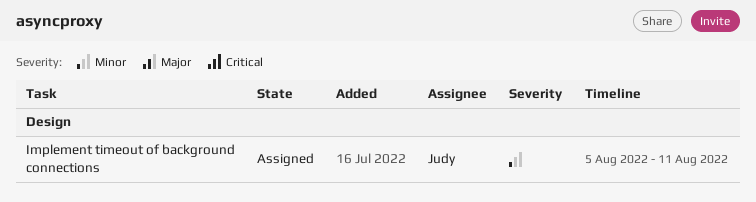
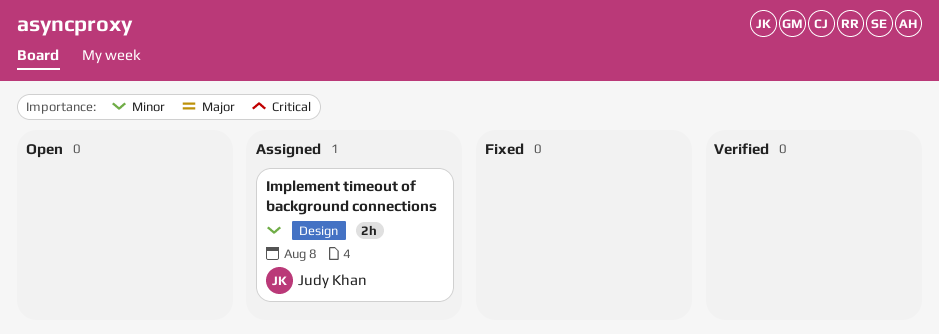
Implement timeout of background connections, due: Aug 11 -> Aug 8

